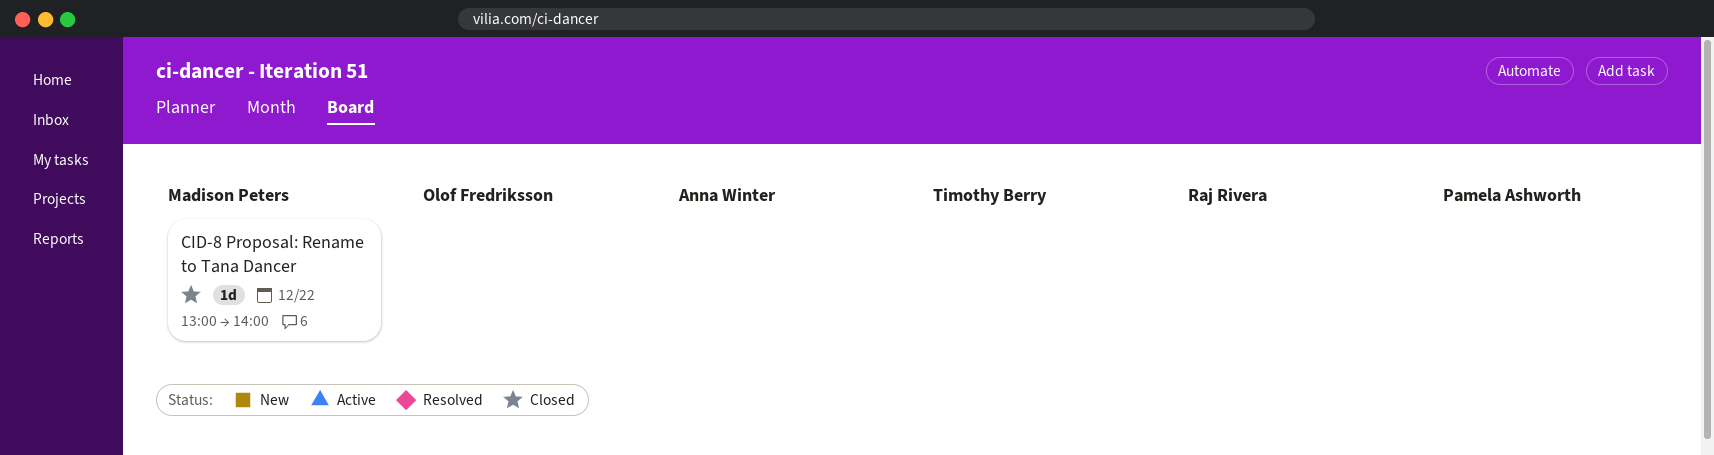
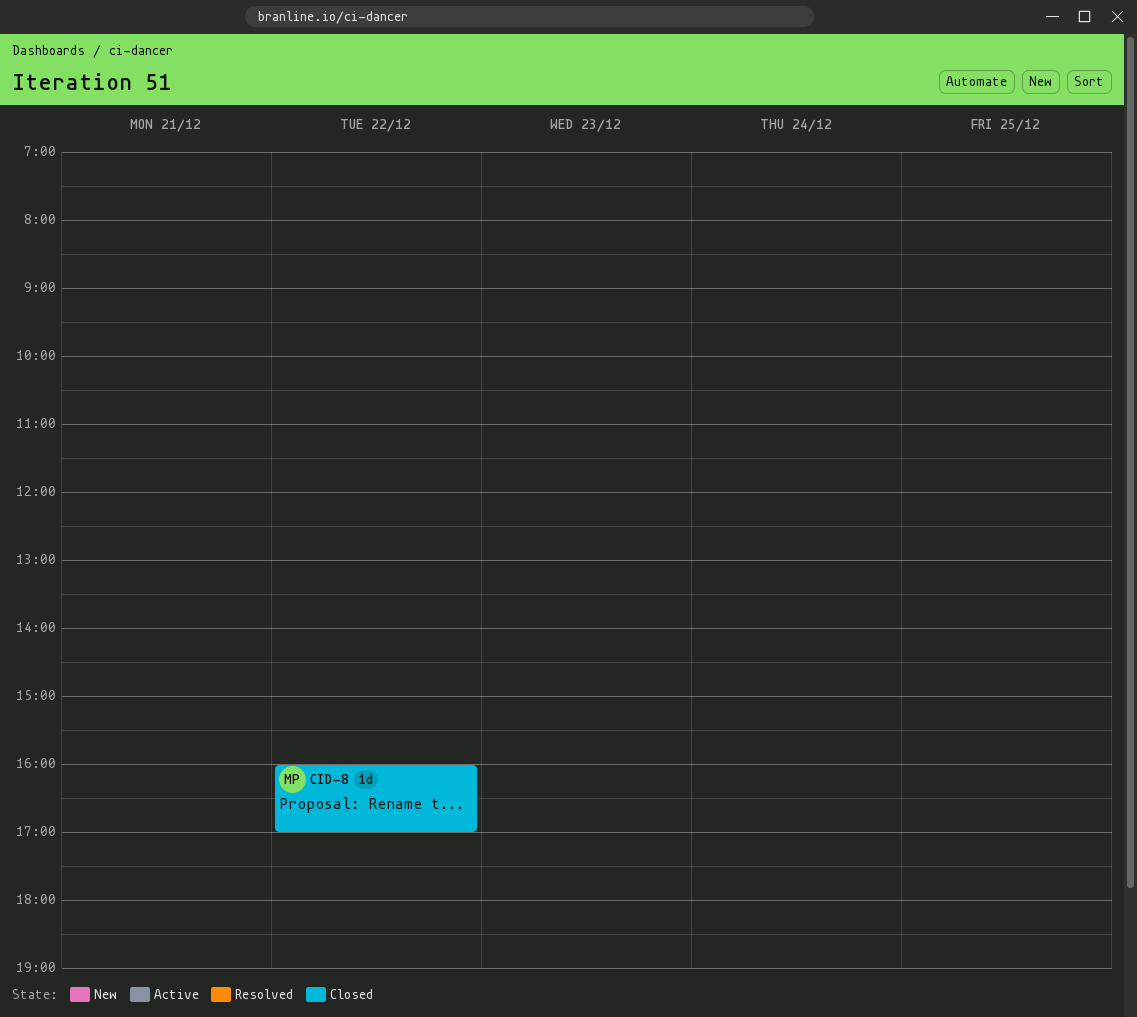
CID-8, begins: 13:00 -> 16:00
CID-8, ends: 14:00 -> 17:00

